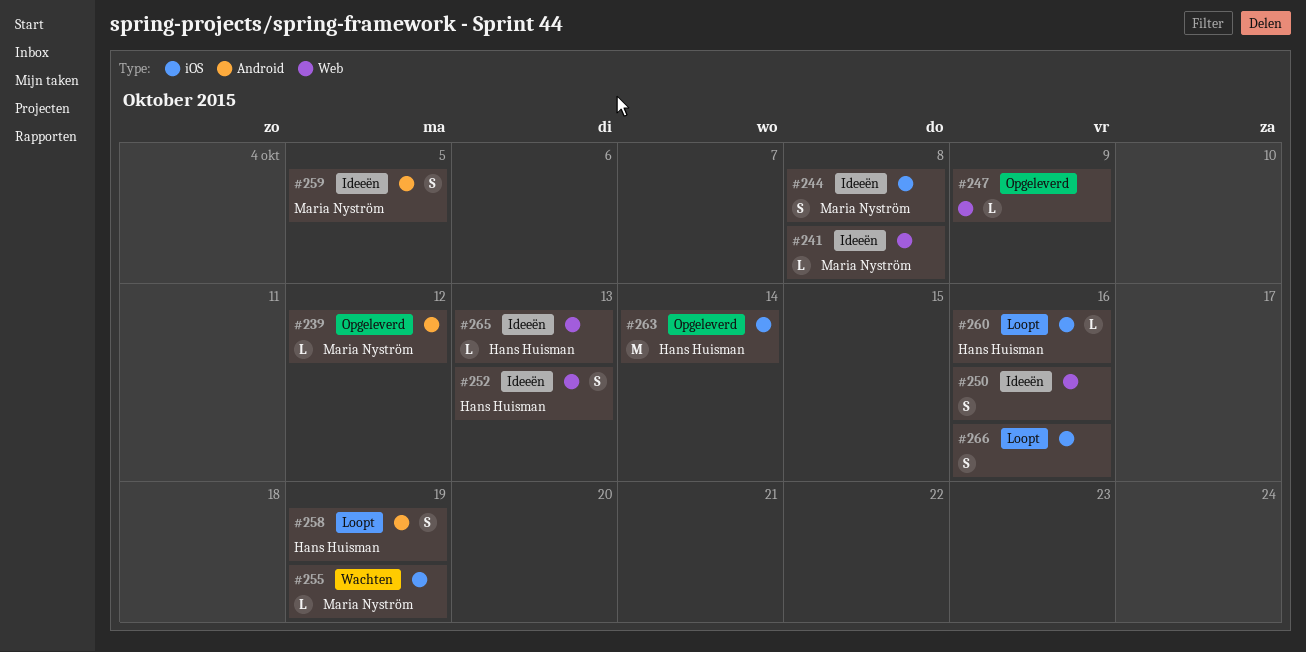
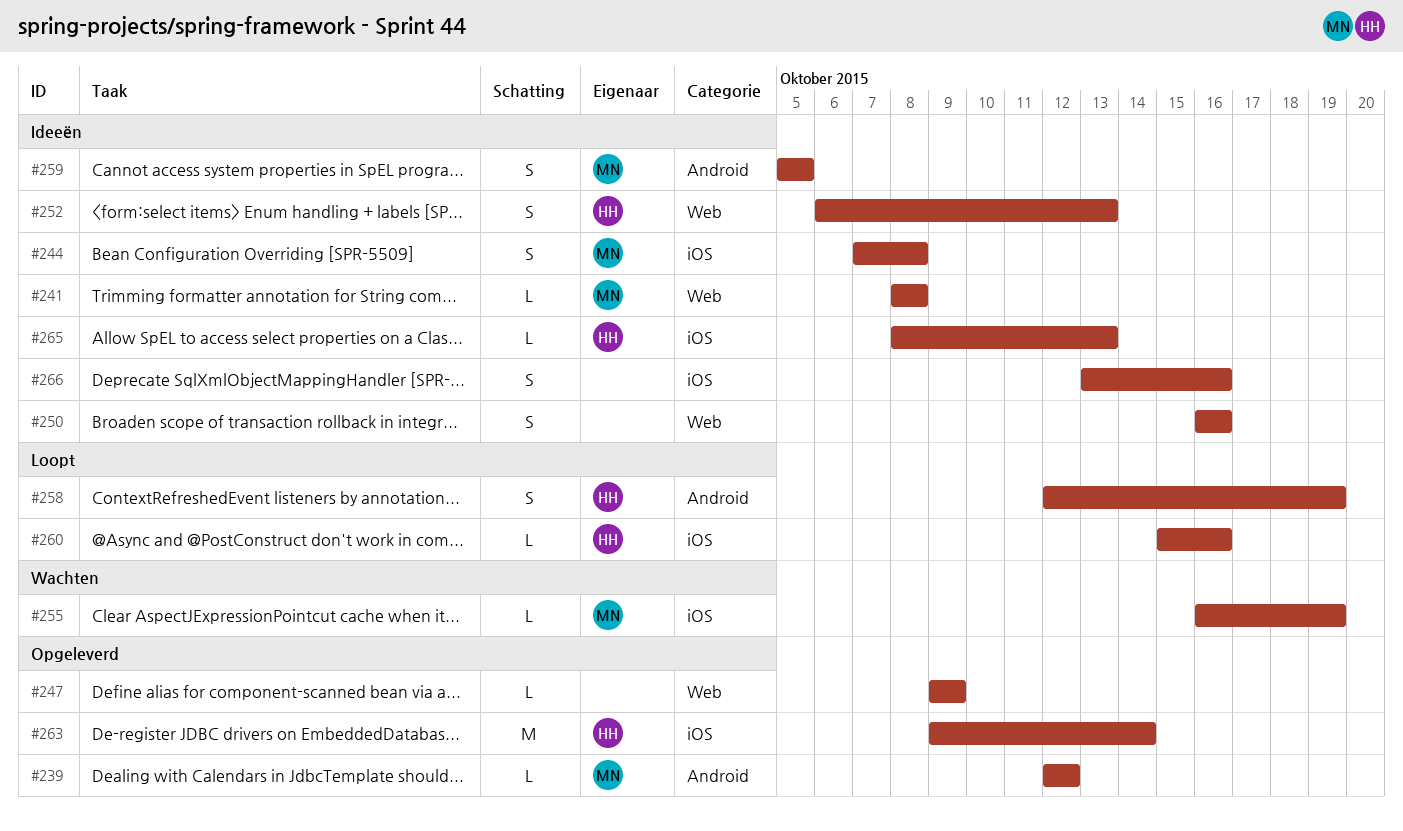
#265, label: Web -> iOS
#266, status: Loopt -> Ideeën

